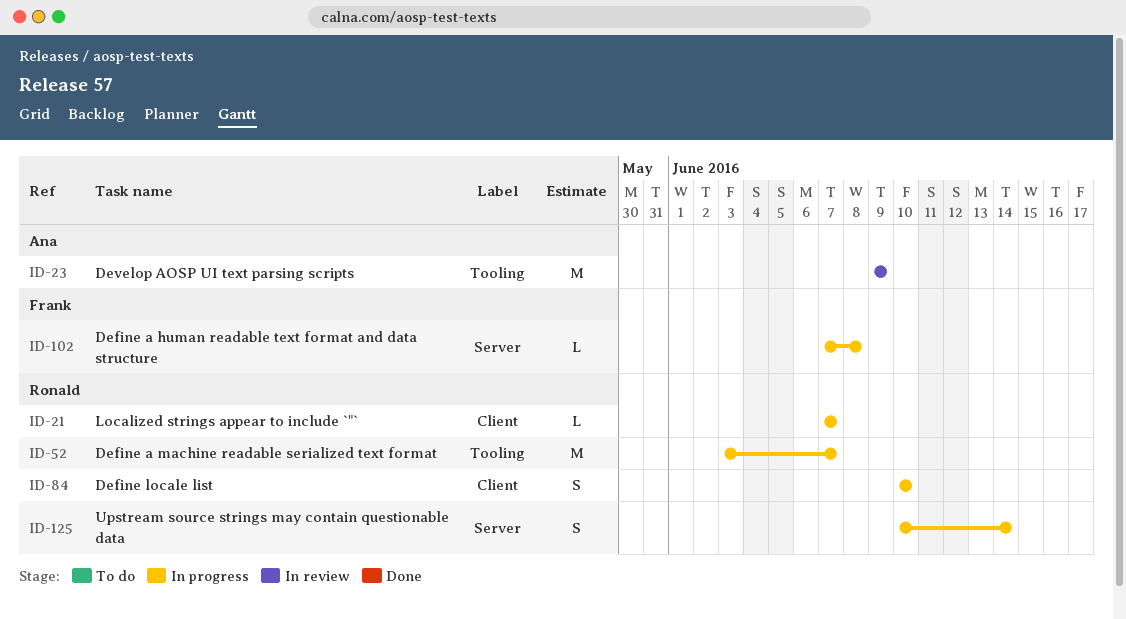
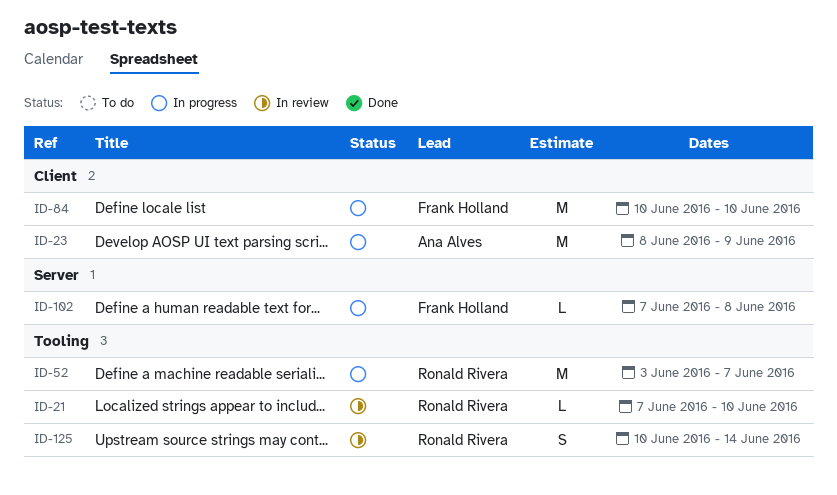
ID-21, status: In progress -> In review
ID-21, label: Client -> Tooling
ID-21, due: Jun 7 -> Jun 10
ID-23, status: In review -> In progress
ID-23, label: Tooling -> Client
ID-23, start: Jun 9 -> Jun 8
ID-84, owner: Ronald Rivera -> Frank Holland
ID-84, estimate: S -> M
ID-125, status: In progress -> In review
ID-125, label: Server -> Tooling

